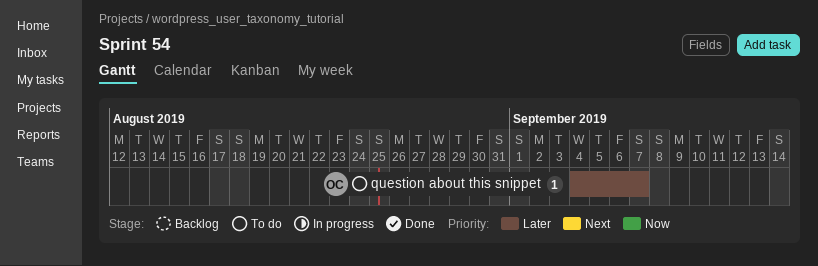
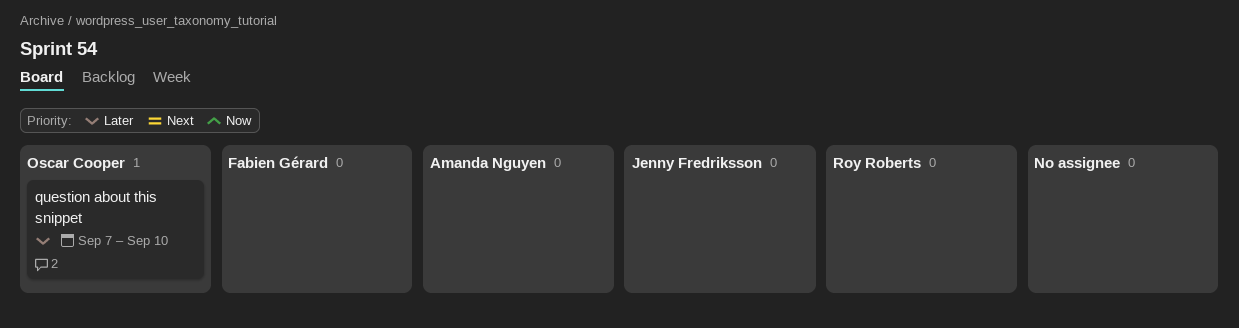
question about this snippet, start: Sep 4 -> Sep 7
question about this snippet, due: Sep 7 -> Sep 10

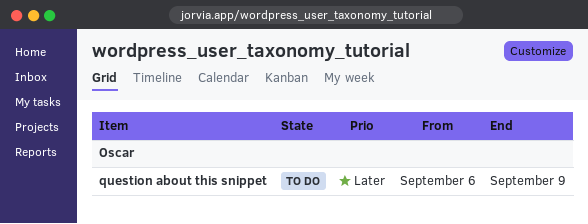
question about this snippet, start: Sep 7 -> Sep 6
question about this snippet, due: Sep 10 -> Sep 9

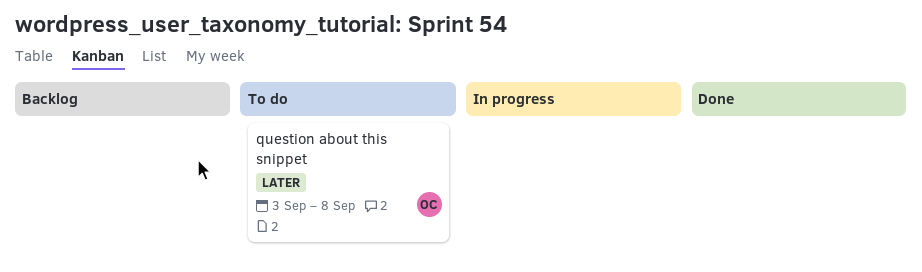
question about this snippet, start: Sep 6 -> Sep 3
question about this snippet, due: Sep 9 -> Sep 8

